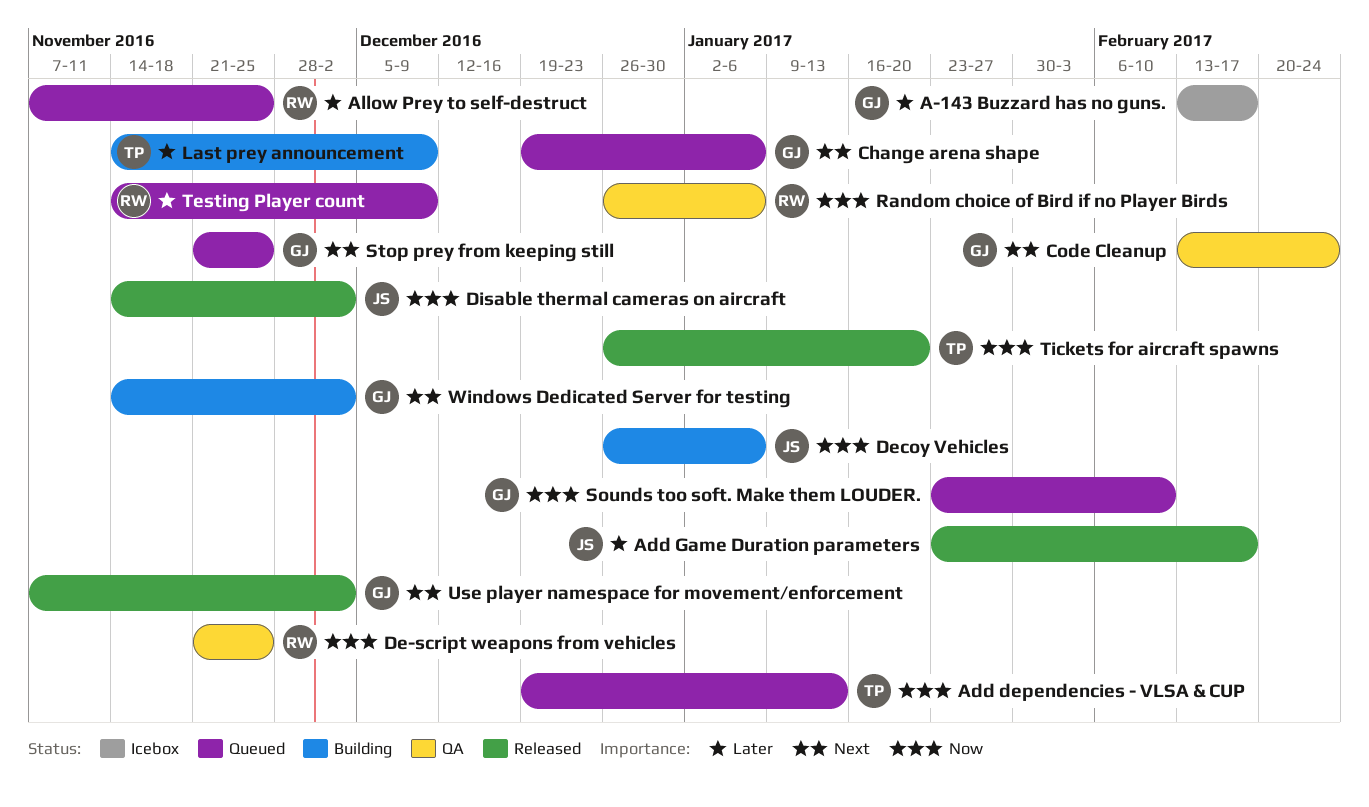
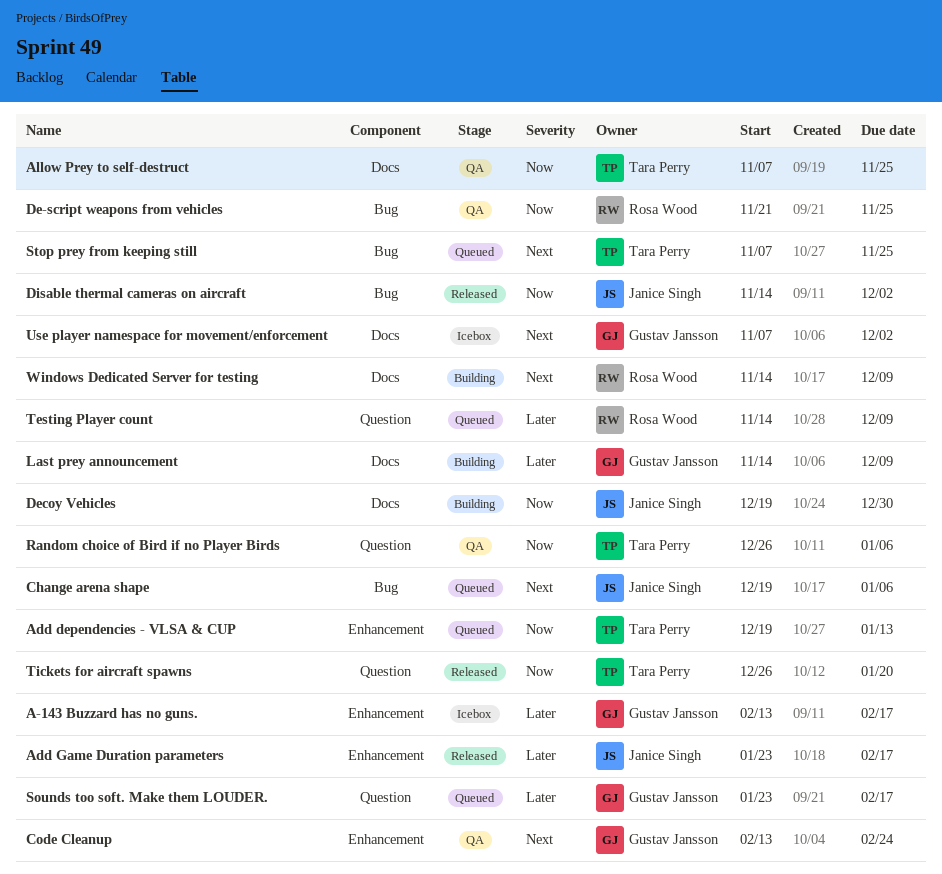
Allow Prey to self-destruct, status: Queued -> QA
Allow Prey to self-destruct, owner: Rosa Wood -> Tara Perry
Allow Prey to self-destruct, priority: Later -> Now
Change arena shape, owner: Gustav Jansson -> Janice Singh
Decoy Vehicles, start: Dec 26 -> Dec 19
Decoy Vehicles, due: Jan 6 -> Dec 30
Last prey announcement, owner: Tara Perry -> Gustav Jansson
Random choice of Bird if no Player Birds, owner: Rosa Wood -> Tara Perry
Sounds too soft. Make them LOUDER., priority: Now -> Later
Sounds too soft. Make them LOUDER., due: Feb 10 -> Feb 17
Stop prey from keeping still, owner: Gustav Jansson -> Tara Perry
Stop prey from keeping still, start: Nov 21 -> Nov 7
Use player namespace for movement/enforcement, status: Released -> Icebox
Windows Dedicated Server for testing, owner: Gustav Jansson -> Rosa Wood
Windows Dedicated Server for testing, due: Dec 2 -> Dec 9

